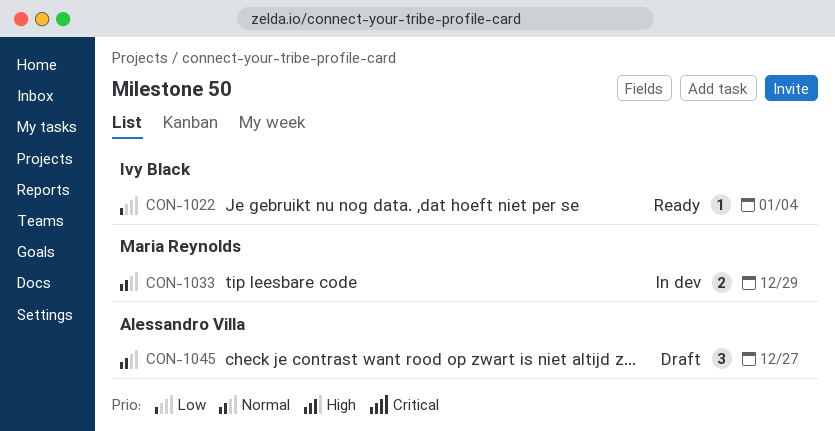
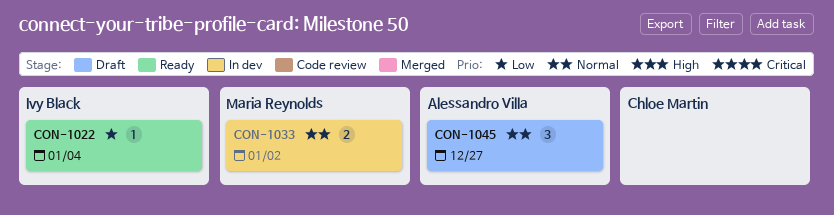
CON-1033, due: Dec 29 -> Jan 2

